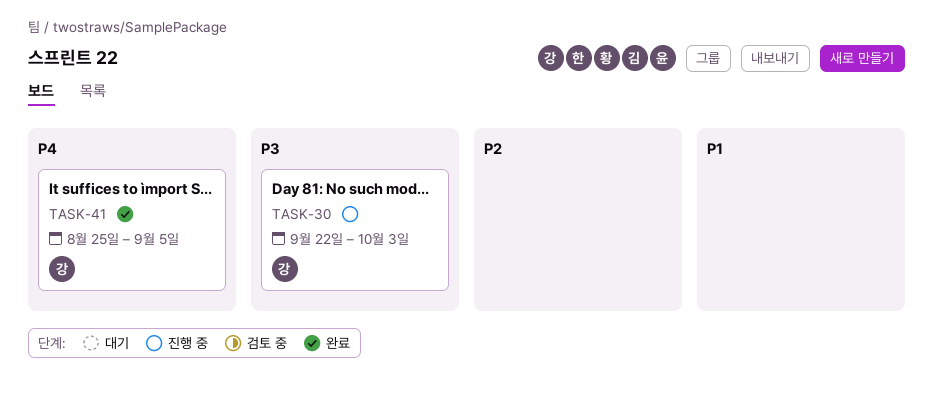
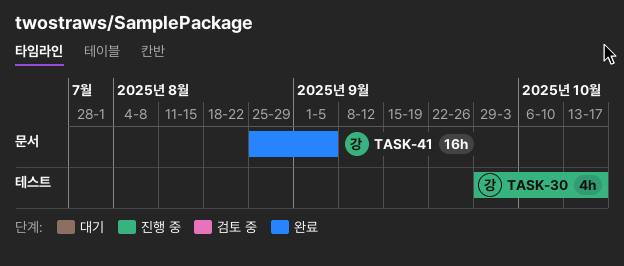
TASK-30, start: Sep 22 -> Sep 29
TASK-30, due: Oct 3 -> Oct 17

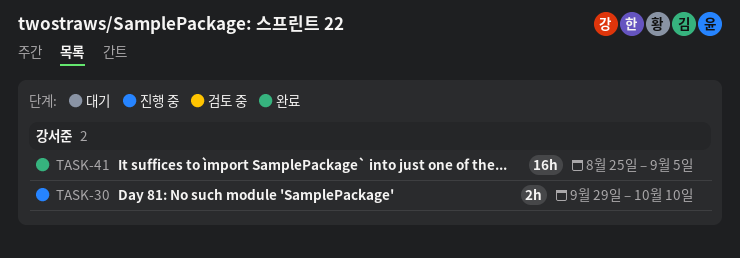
TASK-30, estimate: 4h -> 2h
TASK-30, due: Oct 17 -> Oct 10

